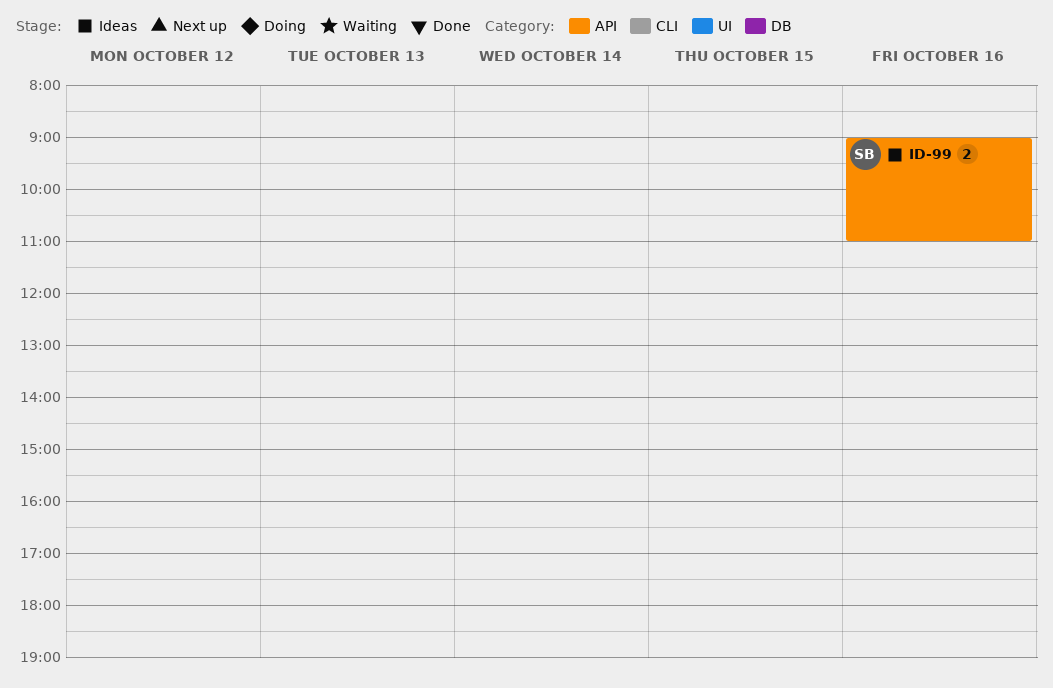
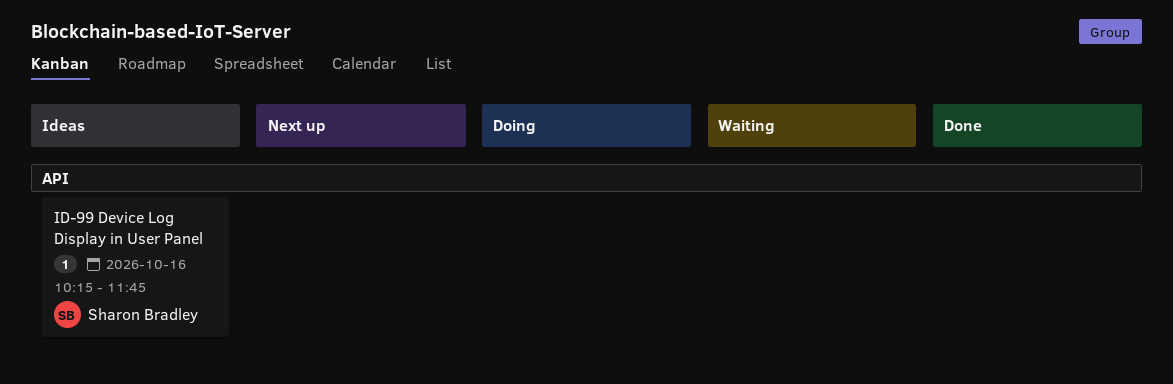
ID-99, estimate: 2 -> 1
ID-99, begins: 09:00 -> 10:15
ID-99, ends: 11:00 -> 11:45

